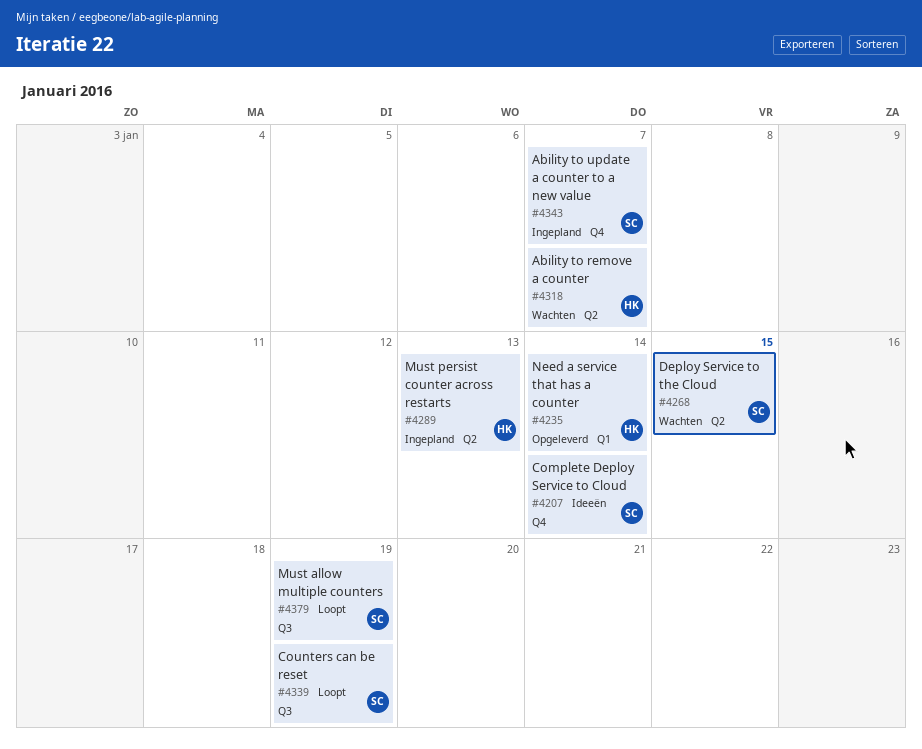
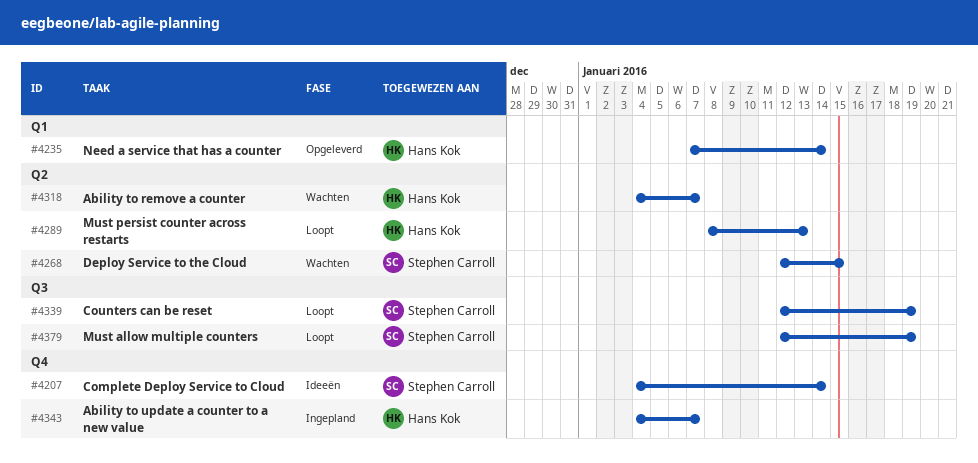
#4289, status: Ingepland -> Loopt
#4343, owner: Stephen Carroll -> Hans Kok

